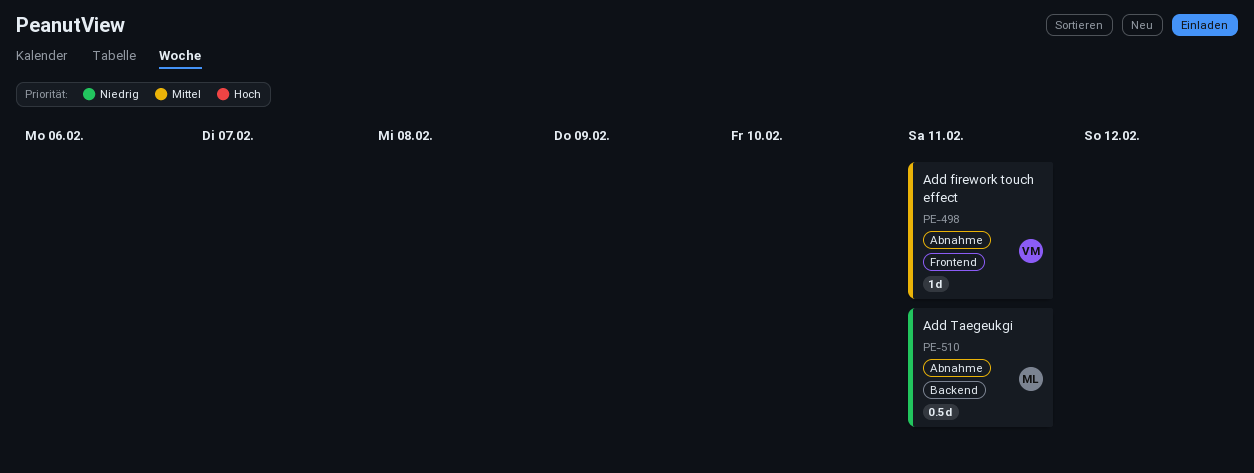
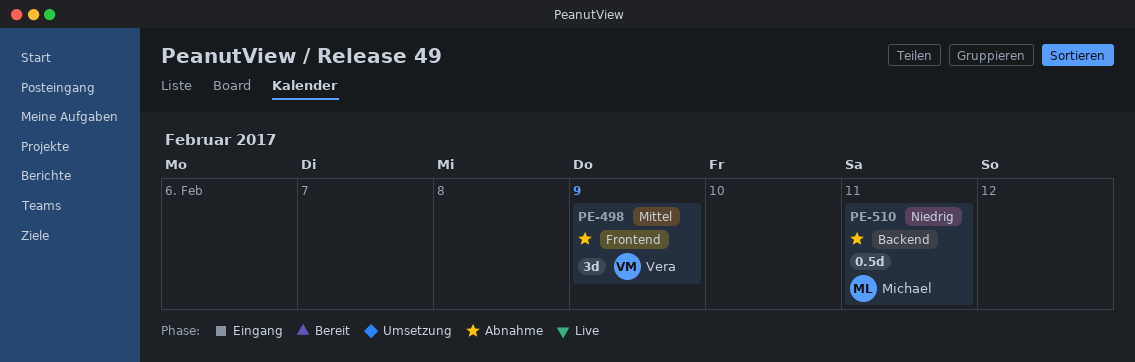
PE-498, estimate: 1d -> 3d
PE-498, due: Feb 11 -> Feb 9

